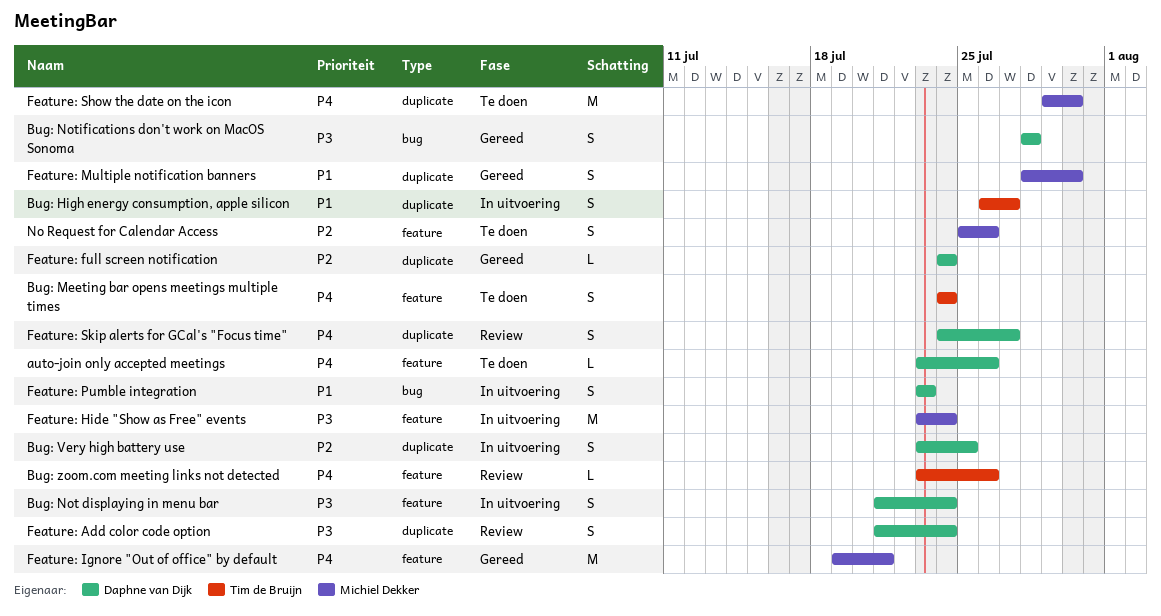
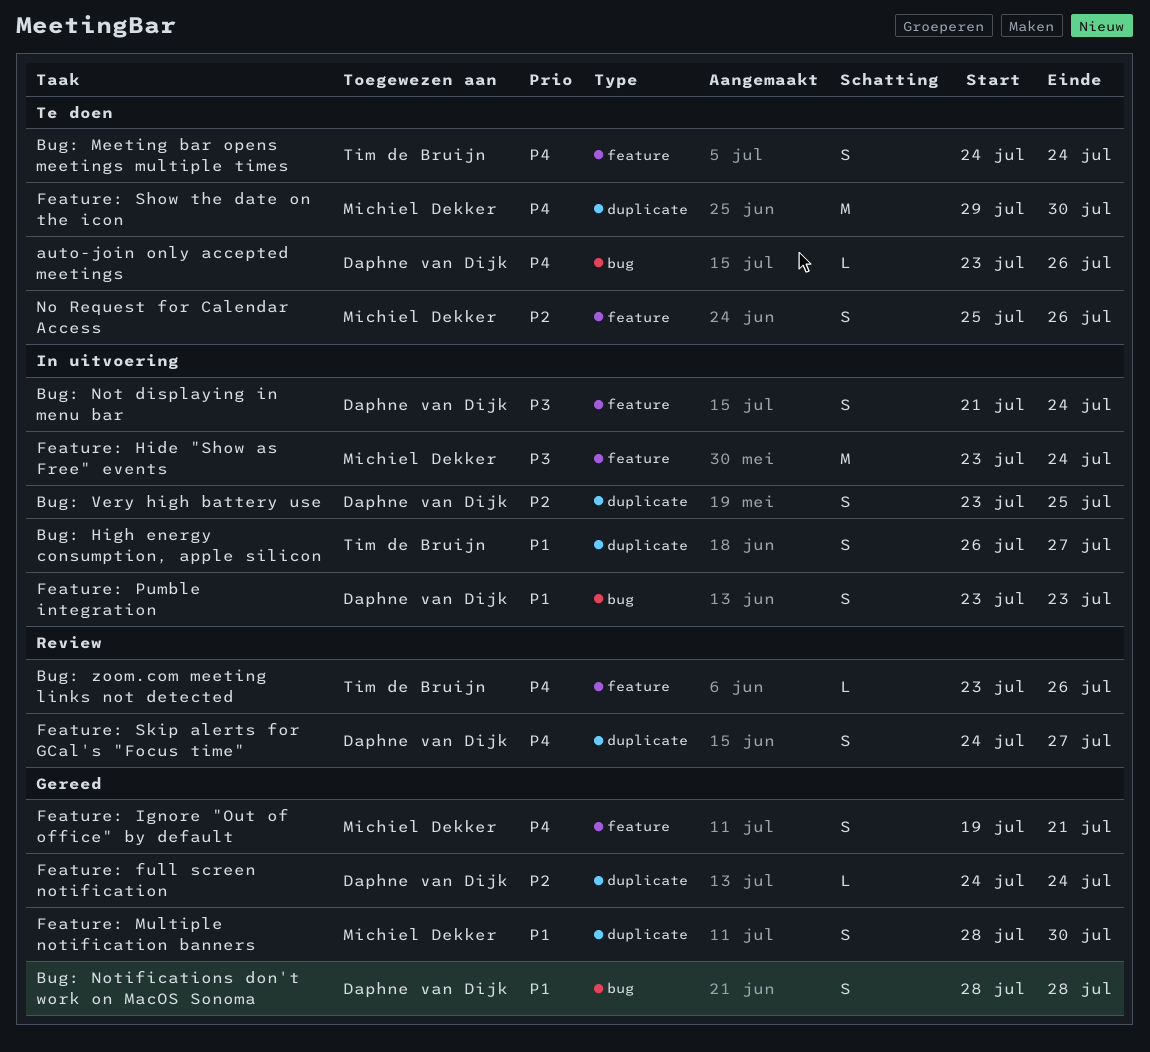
auto-join only accepted meetings, label: feature -> bug
Bug: Notifications don't work on MacOS Sonoma, priority: P3 -> P1
Feature: Add color code option: present -> none
Feature: Ignore "Out of office" by default, estimate: M -> S

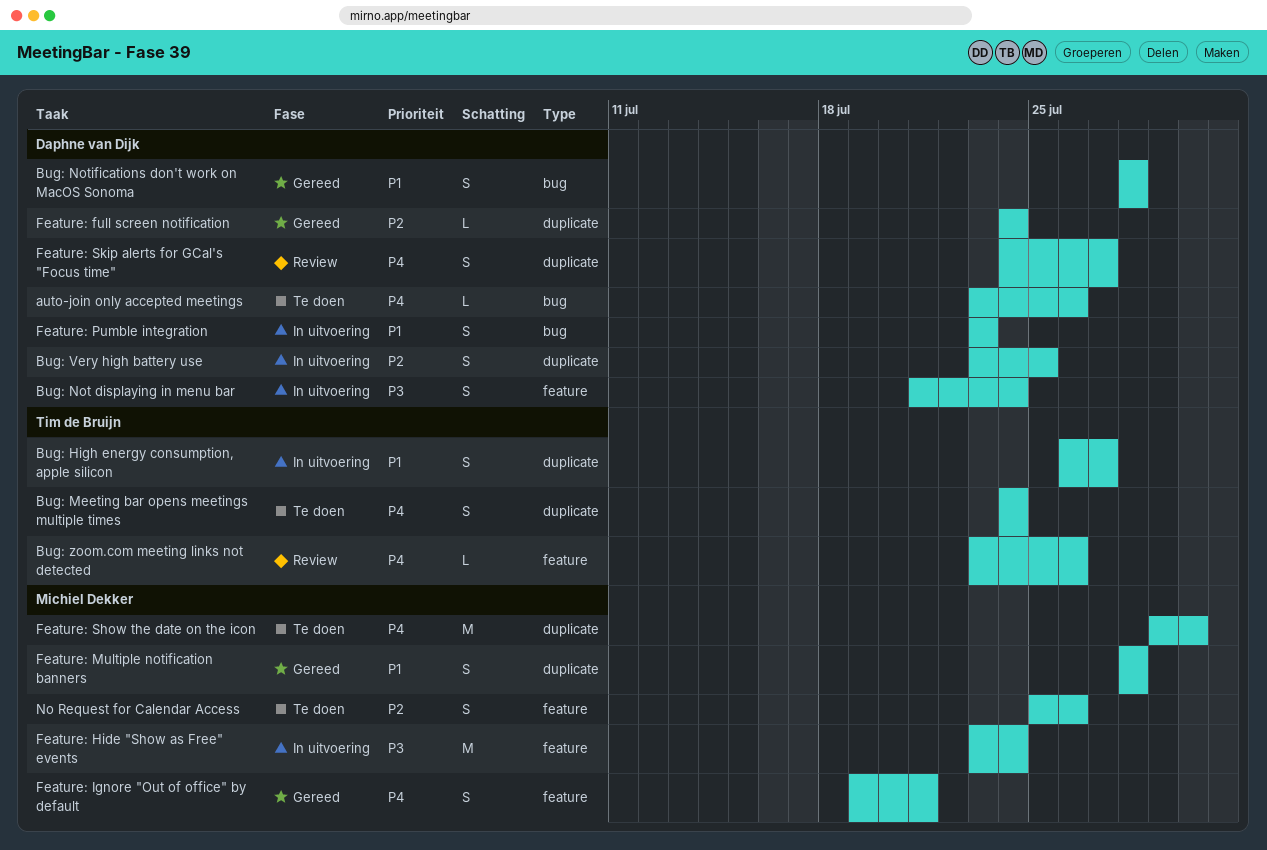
Bug: Meeting bar opens meetings multiple times, label: feature -> duplicate
Feature: Multiple notification banners, due: Jul 30 -> Jul 28

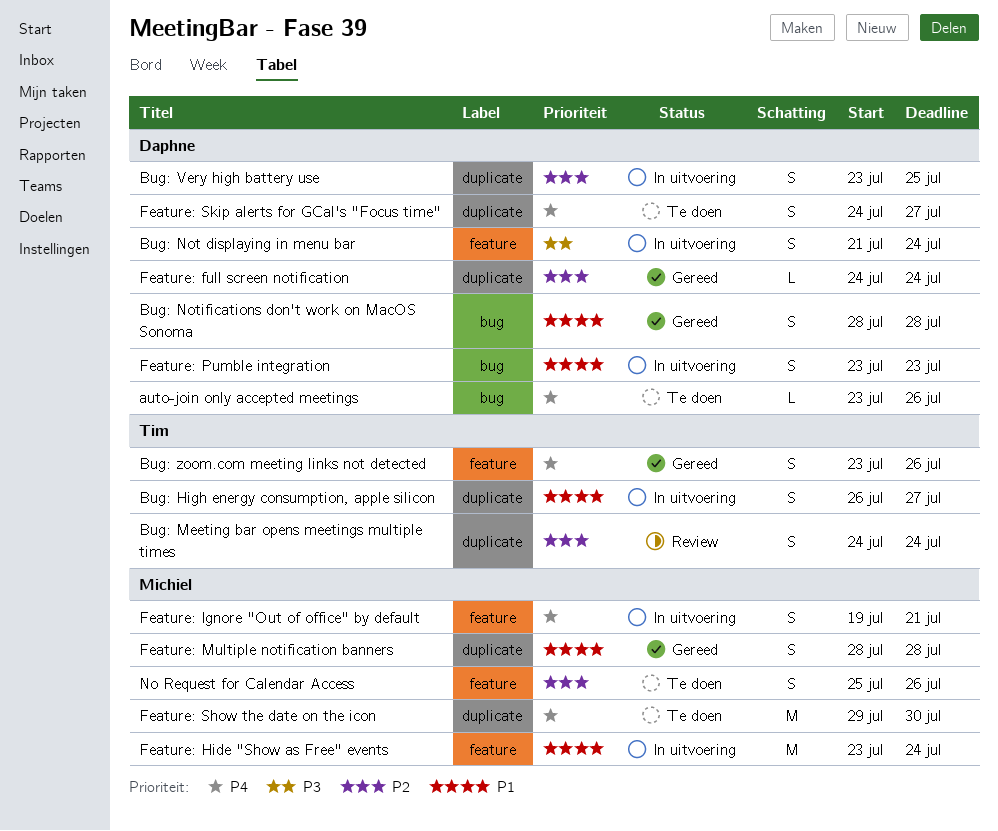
Bug: Meeting bar opens meetings multiple times, status: Te doen -> Review
Bug: Meeting bar opens meetings multiple times, priority: P4 -> P2
Bug: zoom.com meeting links not detected, status: Review -> Gereed
Bug: zoom.com meeting links not detected, estimate: L -> S
Feature: Hide "Show as Free" events, priority: P3 -> P1
Feature: Ignore "Out of office" by default, status: Gereed -> In uitvoering
Feature: Skip alerts for GCal's "Focus time", status: Review -> Te doen

